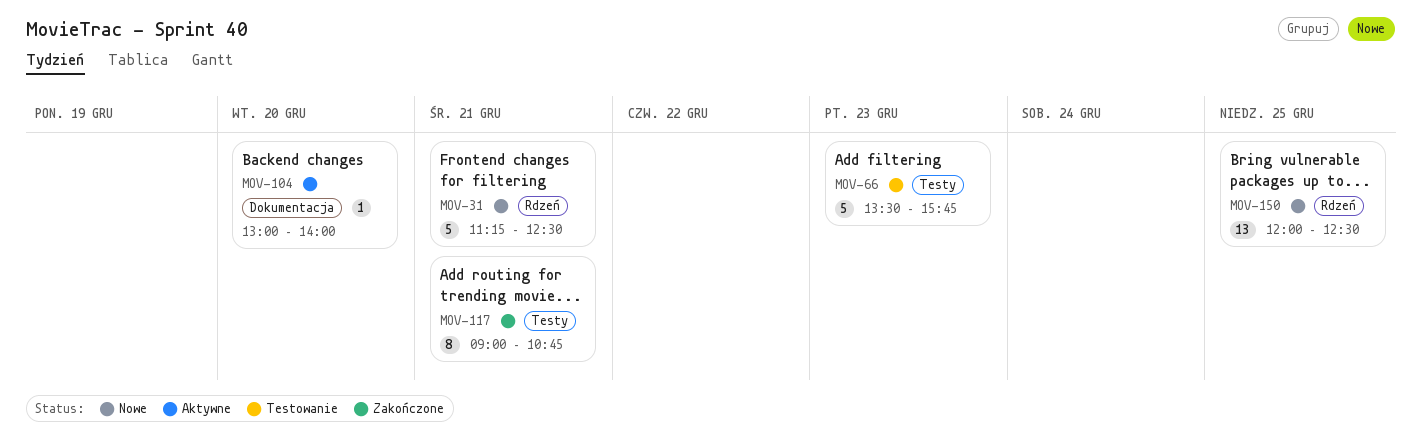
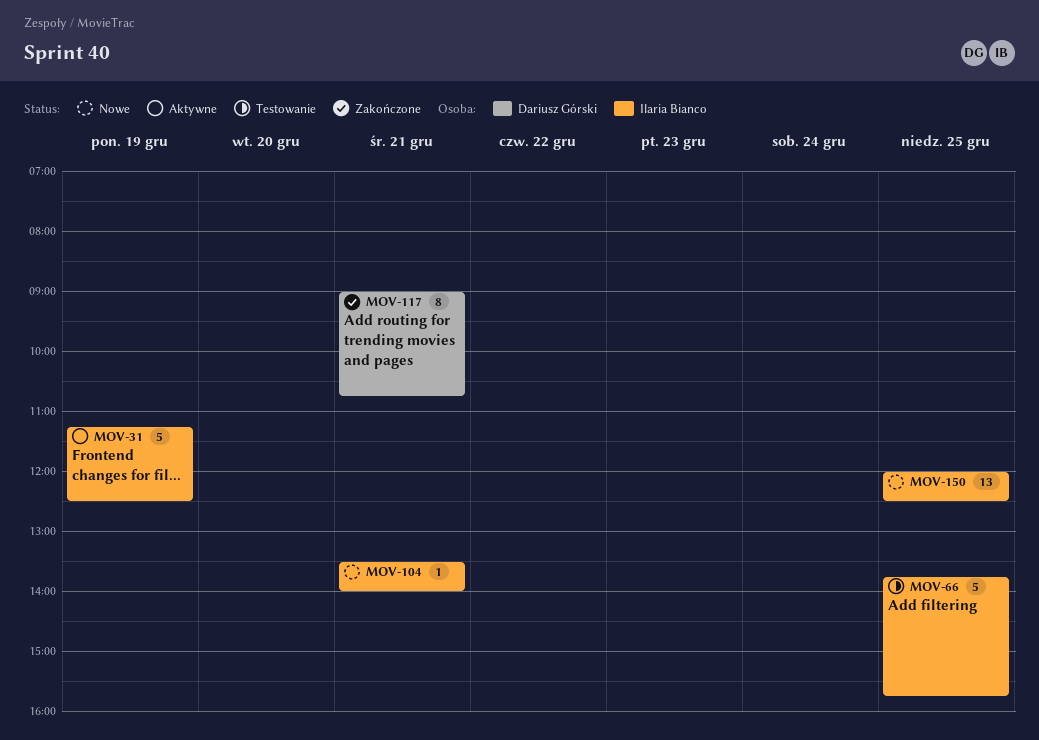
MOV-31, status: Nowe -> Aktywne
MOV-31, day: Dec 21 -> Dec 19
MOV-66, day: Dec 23 -> Dec 25
MOV-66, begins: 13:30 -> 13:45
MOV-104, status: Aktywne -> Nowe
MOV-104, day: Dec 20 -> Dec 21
MOV-104, begins: 13:00 -> 13:30

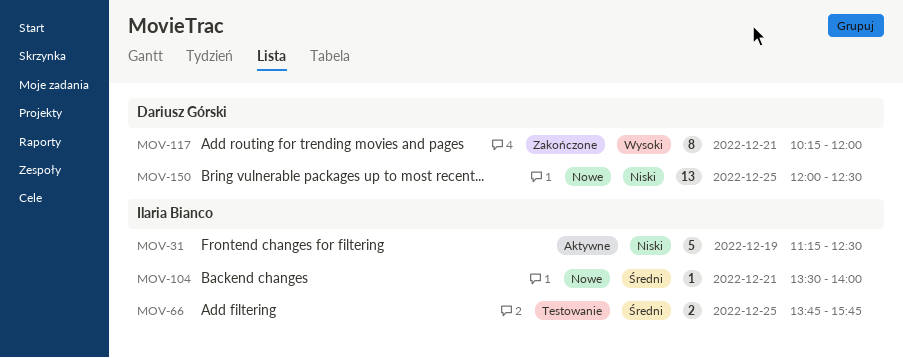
MOV-66, estimate: 5 -> 2
MOV-117, begins: 09:00 -> 10:15
MOV-117, ends: 10:45 -> 12:00
MOV-150, owner: Ilaria Bianco -> Dariusz Górski

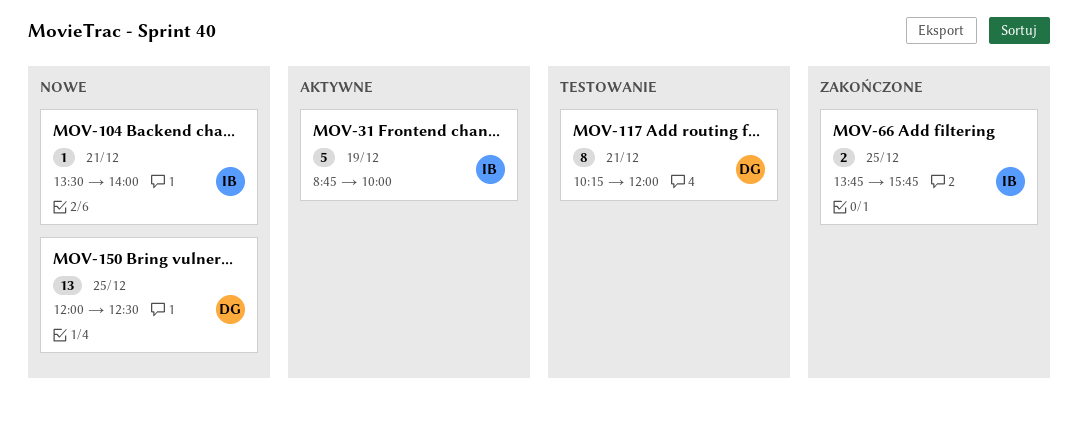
MOV-31, begins: 11:15 -> 08:45
MOV-31, ends: 12:30 -> 10:00
MOV-66, status: Testowanie -> Zakończone
MOV-117, status: Zakończone -> Testowanie

